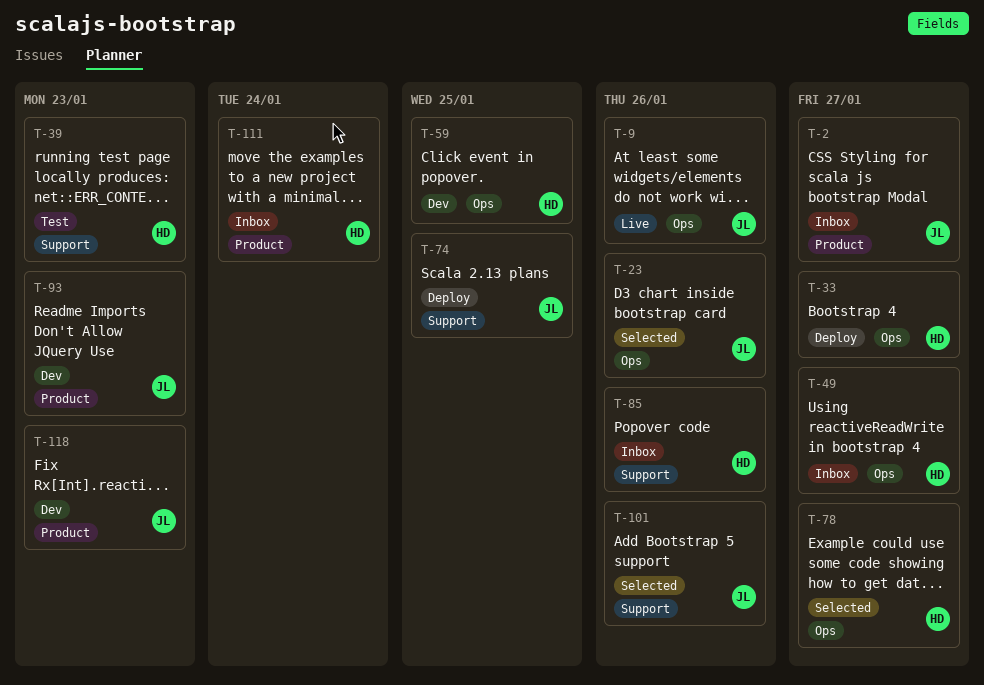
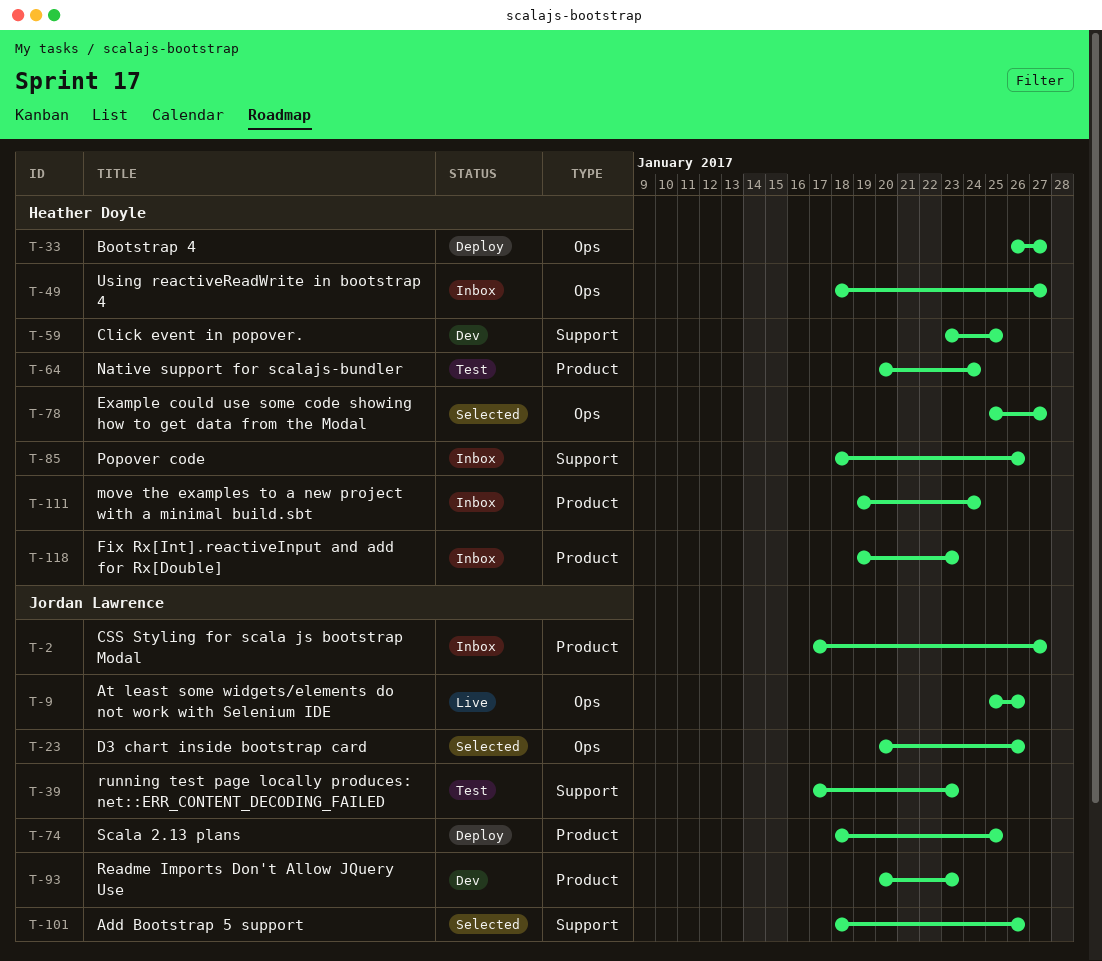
T-39, owner: Heather Doyle -> Jordan Lawrence
T-59, label: Ops -> Support
T-64: none -> present
T-74, label: Support -> Product
T-118, status: Dev -> Inbox
T-118, owner: Jordan Lawrence -> Heather Doyle

